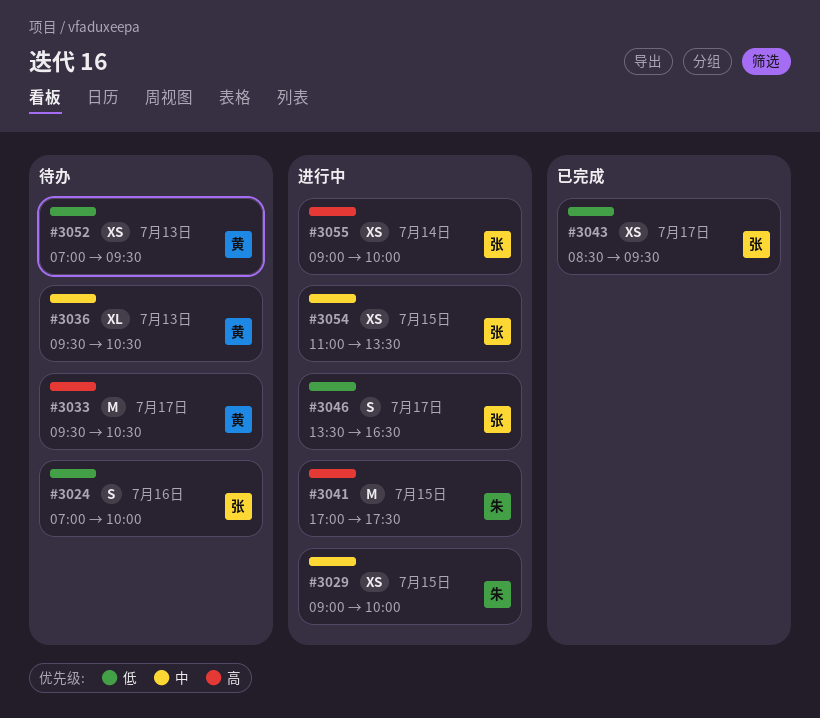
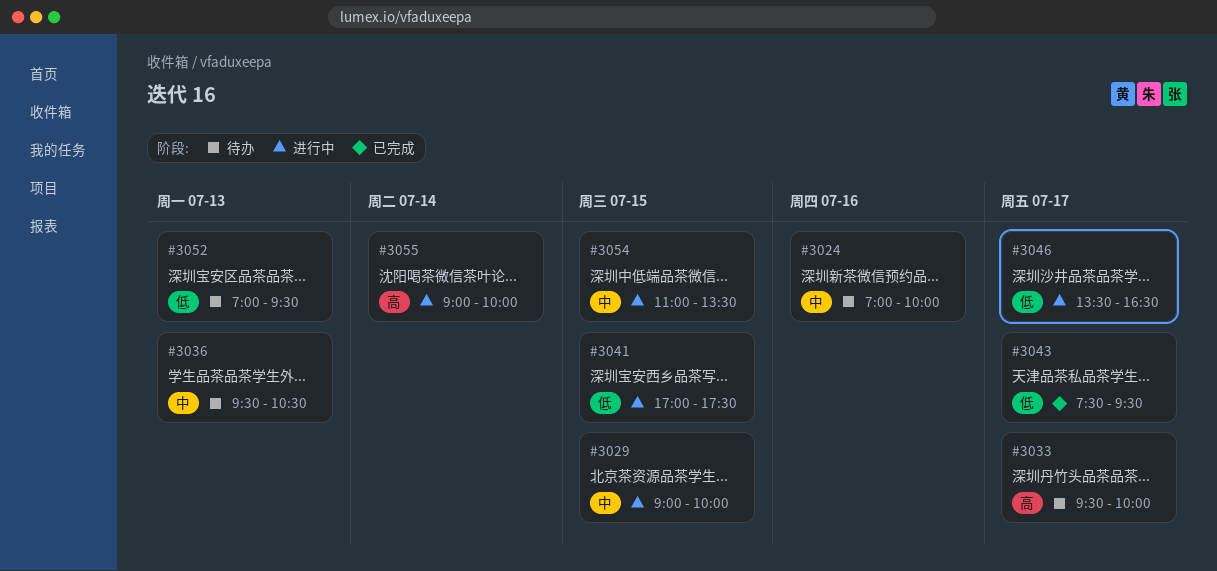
#3024, priority: 低 -> 中
#3033, ends: 10:30 -> 10:00
#3041, priority: 高 -> 低
#3043, begins: 08:30 -> 07:30

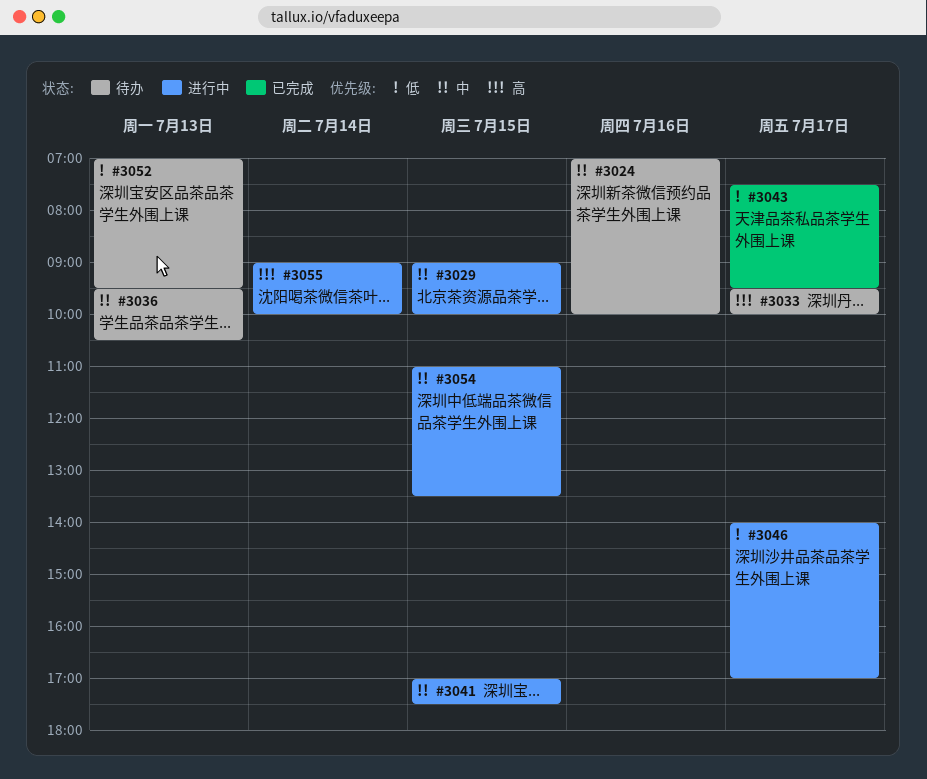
#3041, priority: 低 -> 中
#3046, begins: 13:30 -> 14:00
#3046, ends: 16:30 -> 17:00

